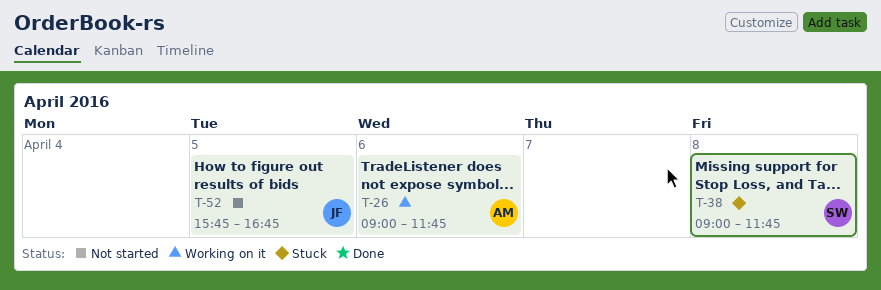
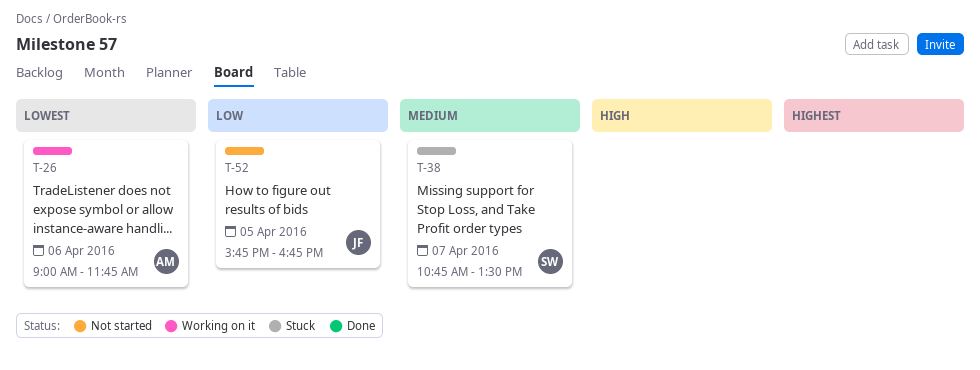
T-38, day: Apr 8 -> Apr 7
T-38, begins: 09:00 -> 10:45
T-38, ends: 11:45 -> 13:30

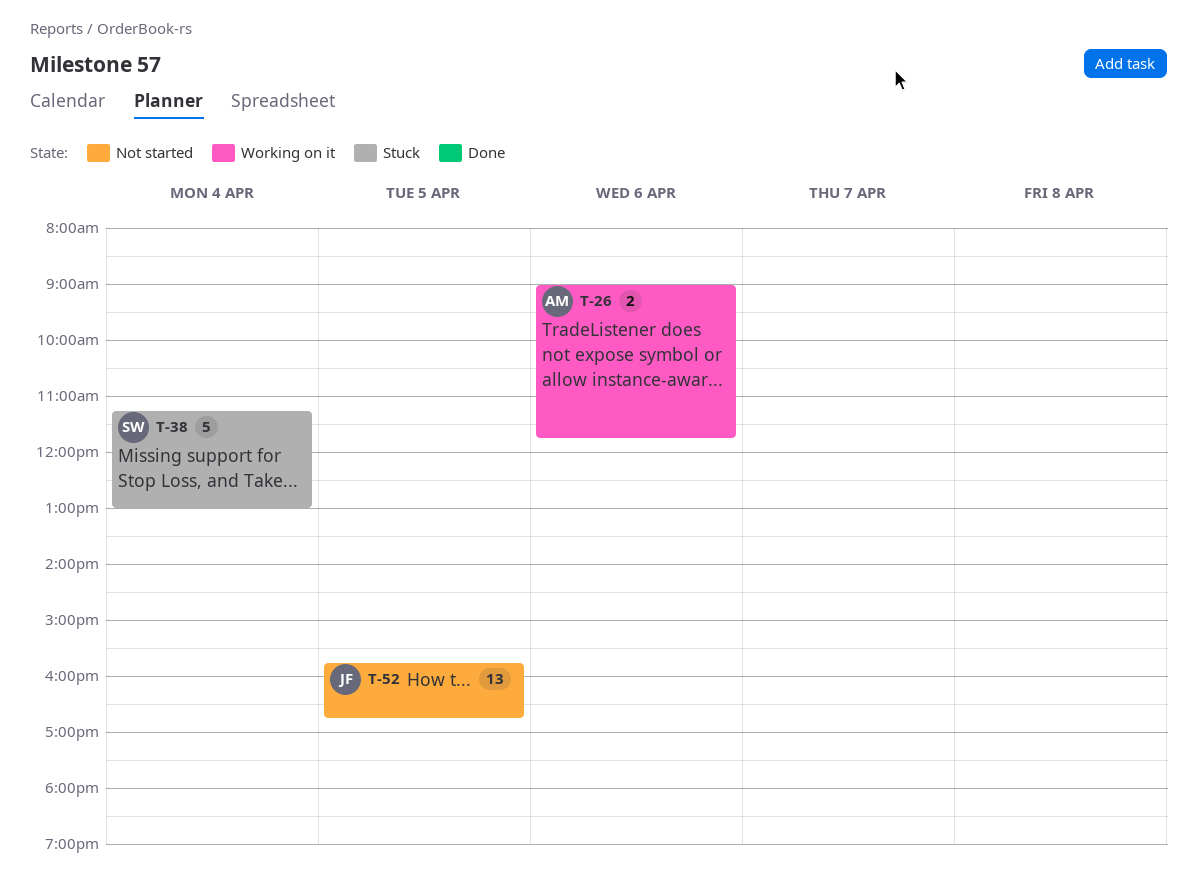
T-38, day: Apr 7 -> Apr 4
T-38, begins: 10:45 -> 11:15
T-38, ends: 13:30 -> 13:00

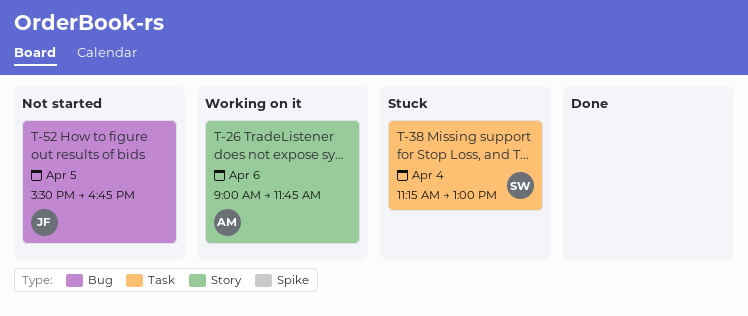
T-52, begins: 15:45 -> 15:30

